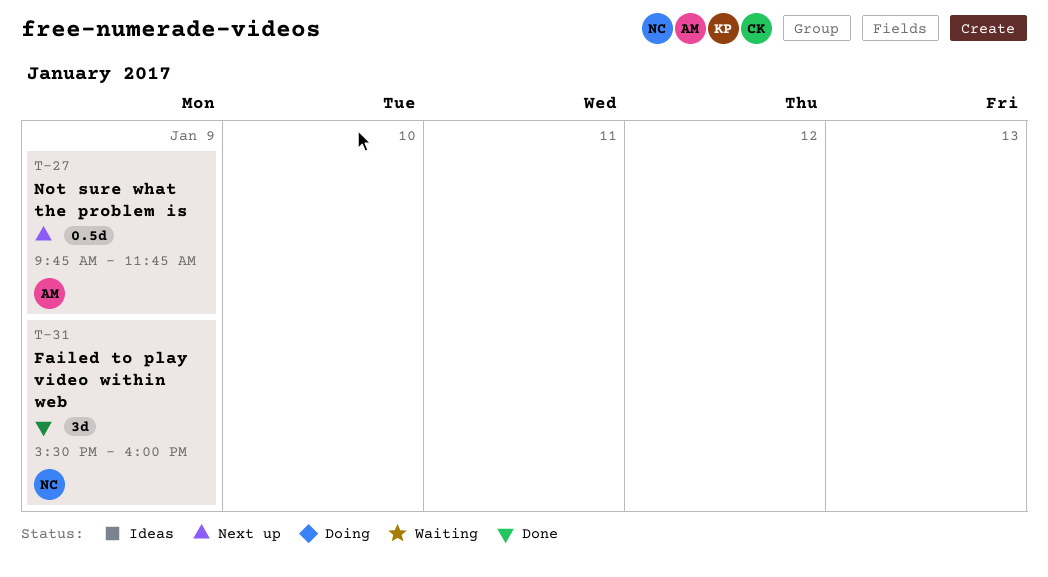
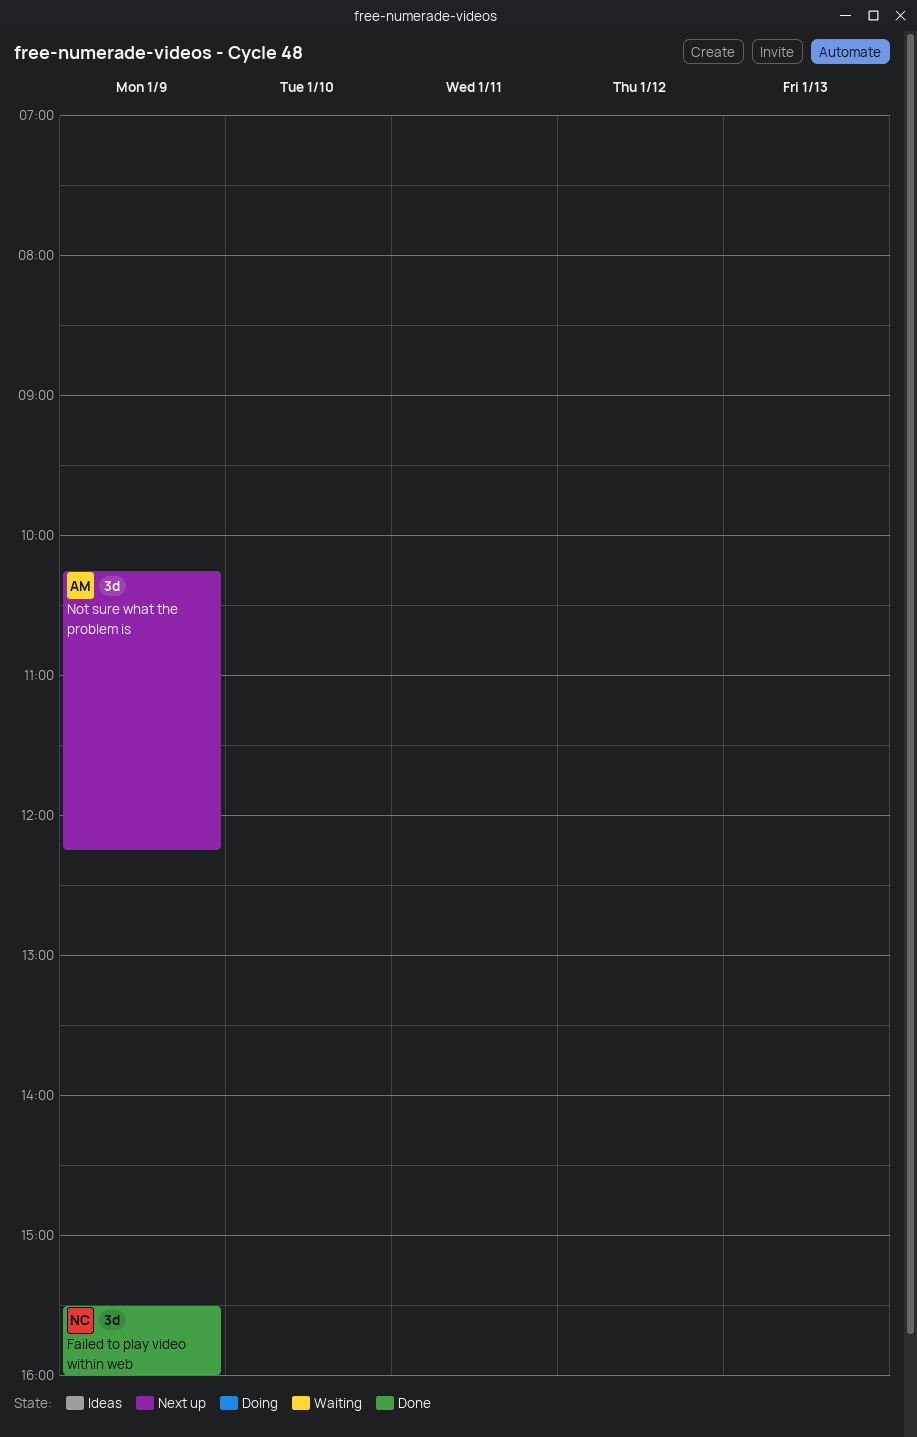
Not sure what the problem is, estimate: 0.5d -> 3d
Not sure what the problem is, begins: 09:45 -> 10:15
Not sure what the problem is, ends: 11:45 -> 12:15

